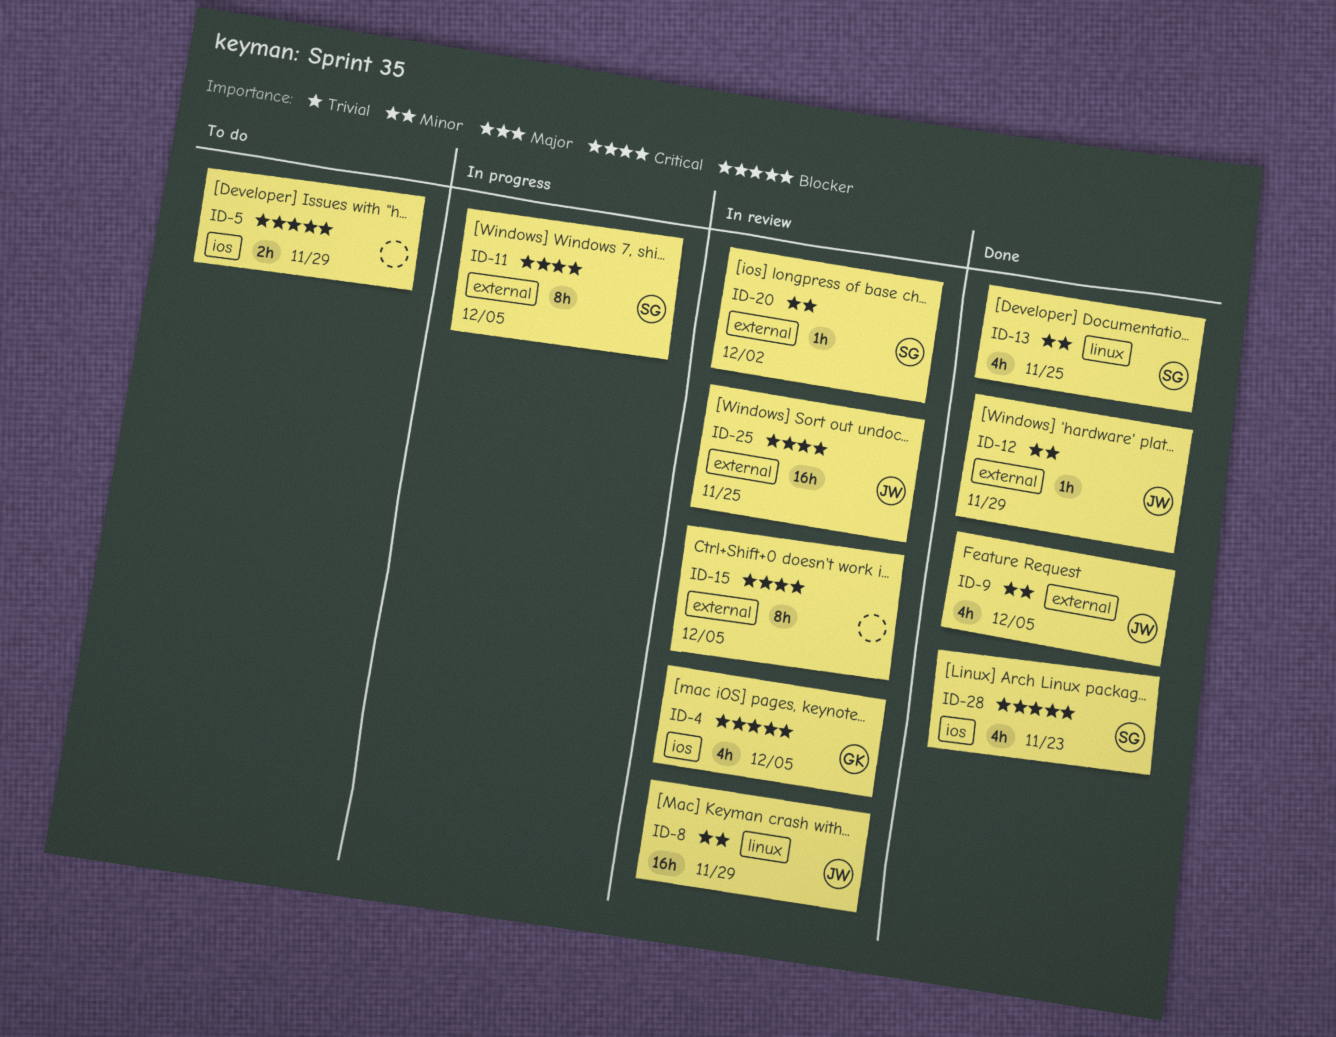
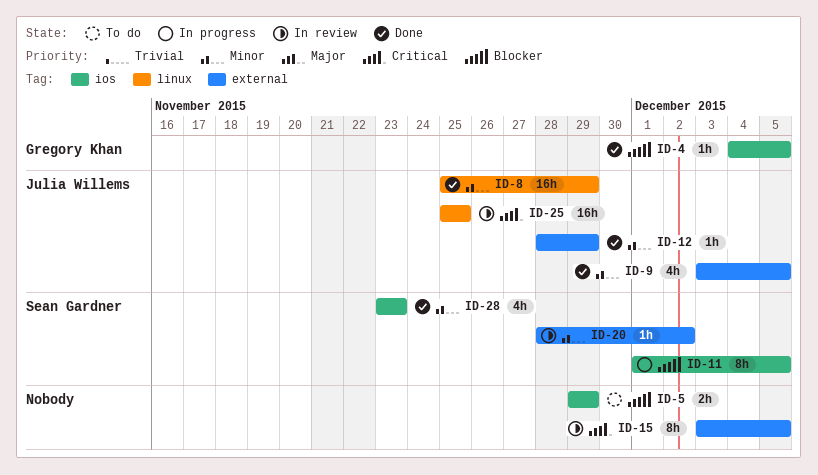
ID-4, status: In review -> Done
ID-4, estimate: 4h -> 1h
ID-8, status: In review -> Done
ID-11, priority: Critical -> Blocker
ID-11, label: external -> ios
ID-13: present -> none
ID-25, label: external -> linux
ID-28, priority: Blocker -> Minor

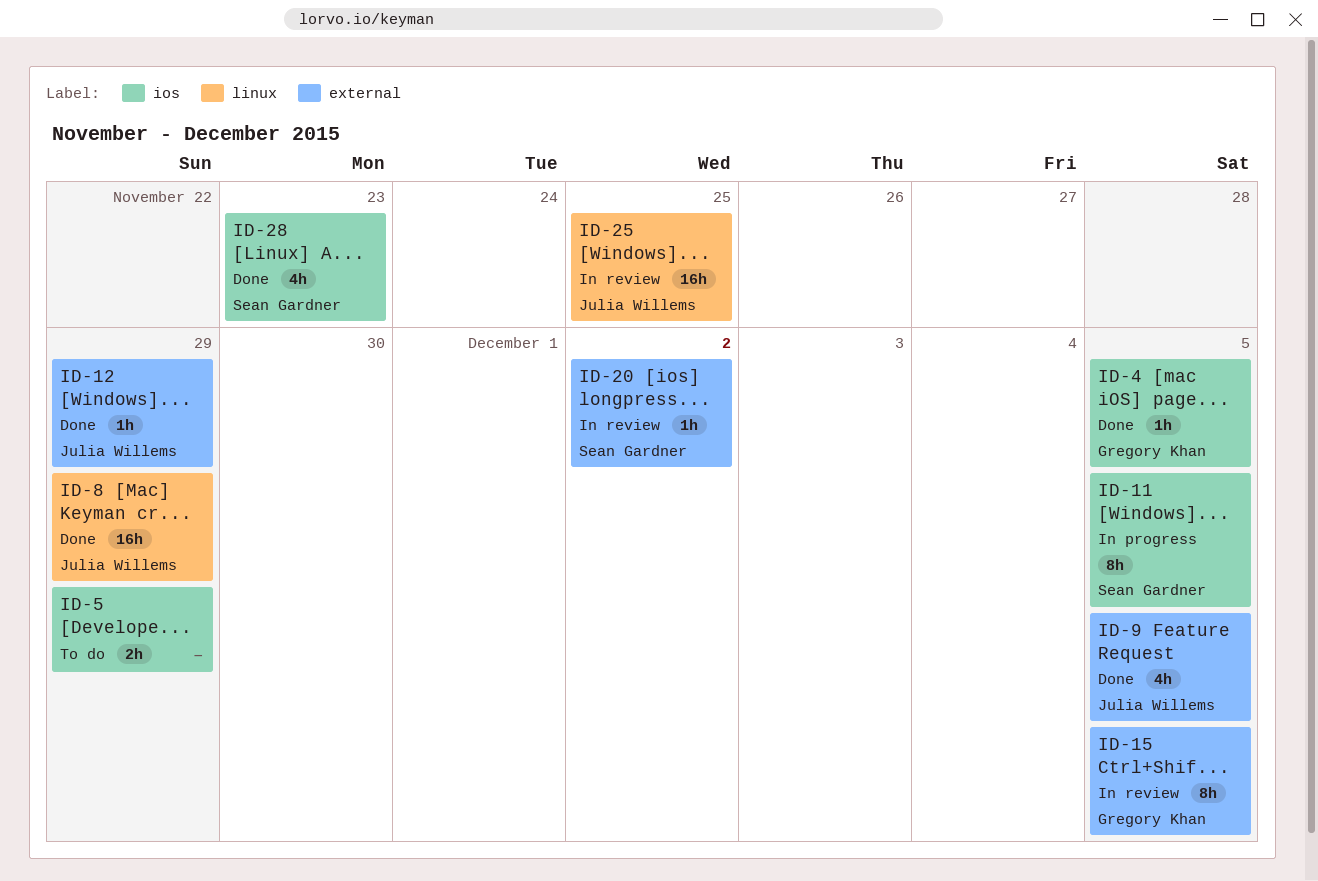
ID-15, owner: none -> Gregory Khan

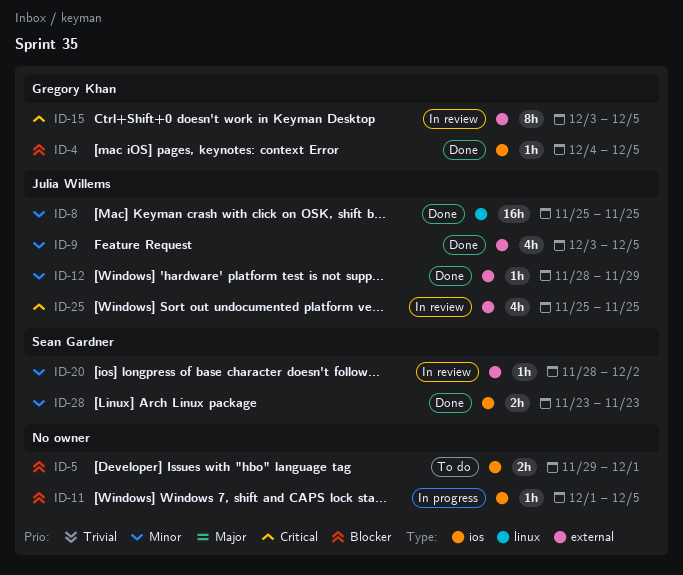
ID-5, due: Nov 29 -> Dec 1
ID-8, due: Nov 29 -> Nov 25
ID-11, owner: Sean Gardner -> none
ID-11, estimate: 8h -> 1h
ID-25, label: linux -> external
ID-25, estimate: 16h -> 4h
ID-28, estimate: 4h -> 2h

